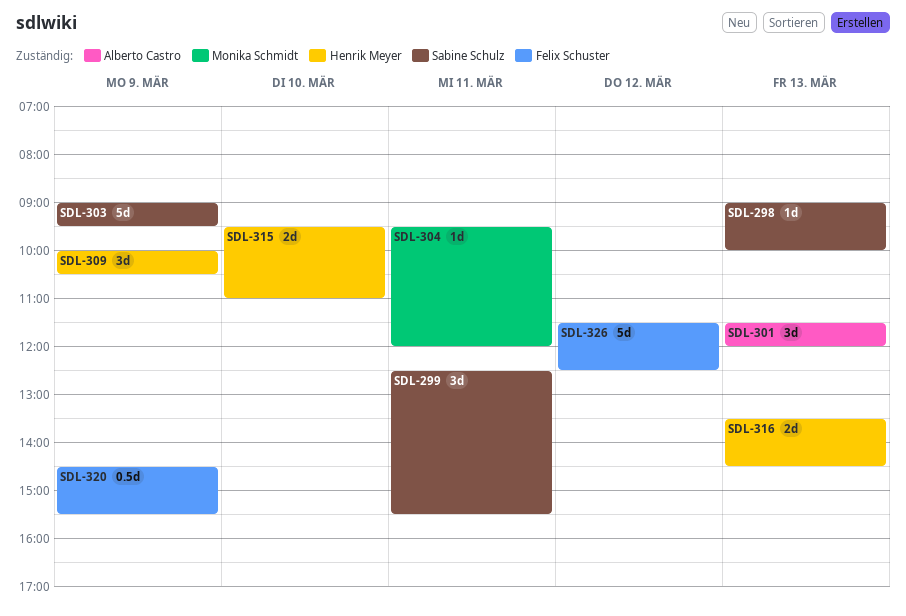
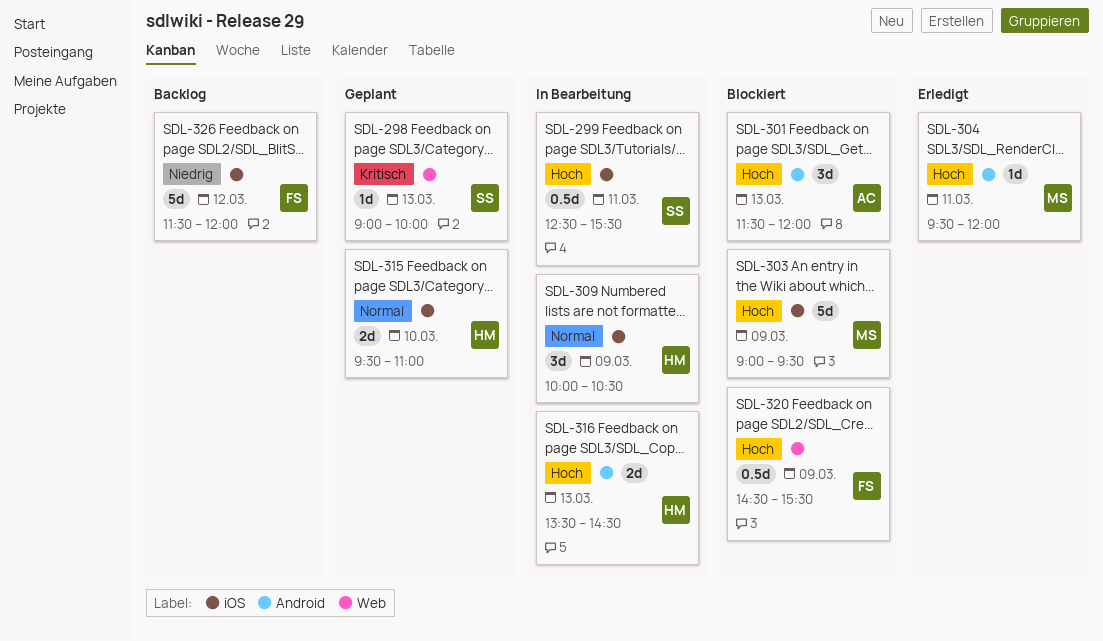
SDL-299, estimate: 3d -> 0.5d
SDL-303, owner: Sabine Schulz -> Monika Schmidt
SDL-326, ends: 12:30 -> 12:00

